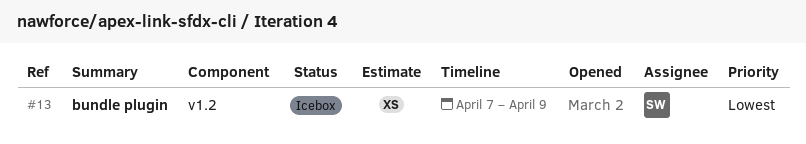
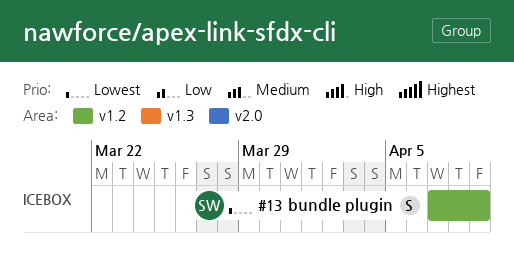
#13, estimate: XS -> S

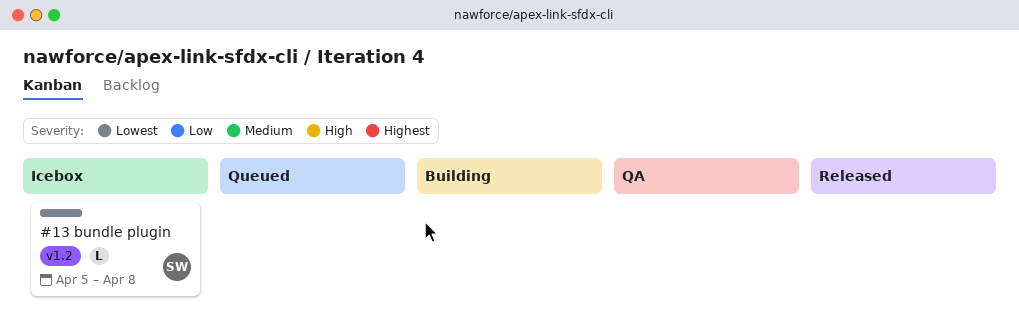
#13, estimate: S -> L
#13, start: Apr 7 -> Apr 5
#13, due: Apr 9 -> Apr 8

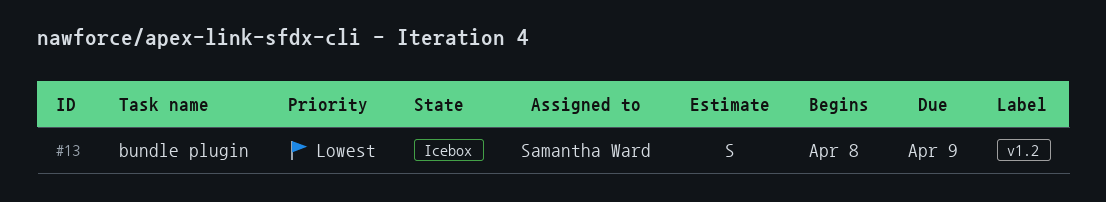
#13, estimate: L -> S
#13, start: Apr 5 -> Apr 8
#13, due: Apr 8 -> Apr 9

